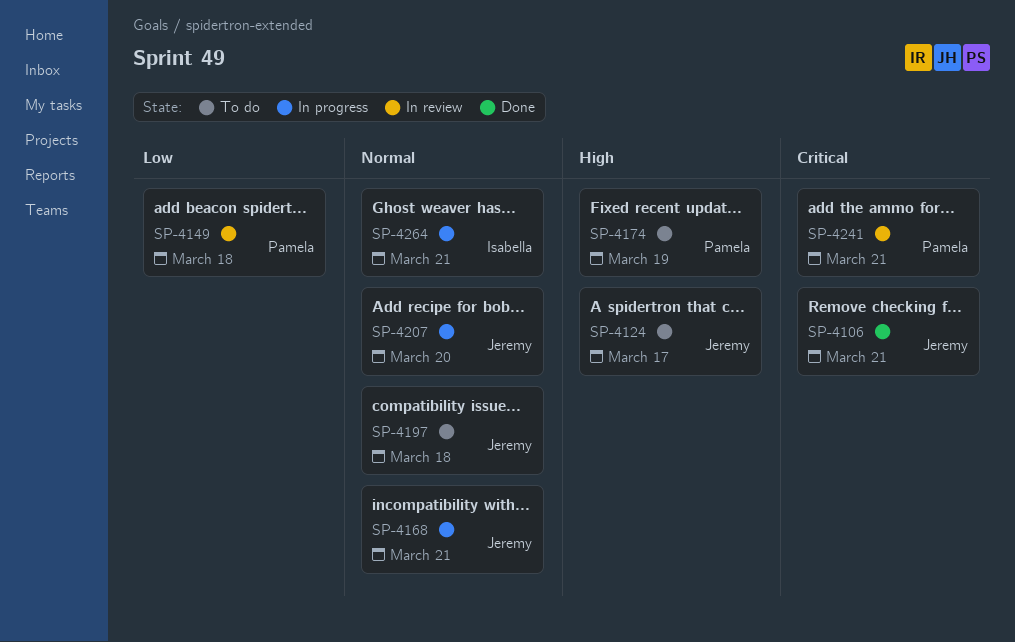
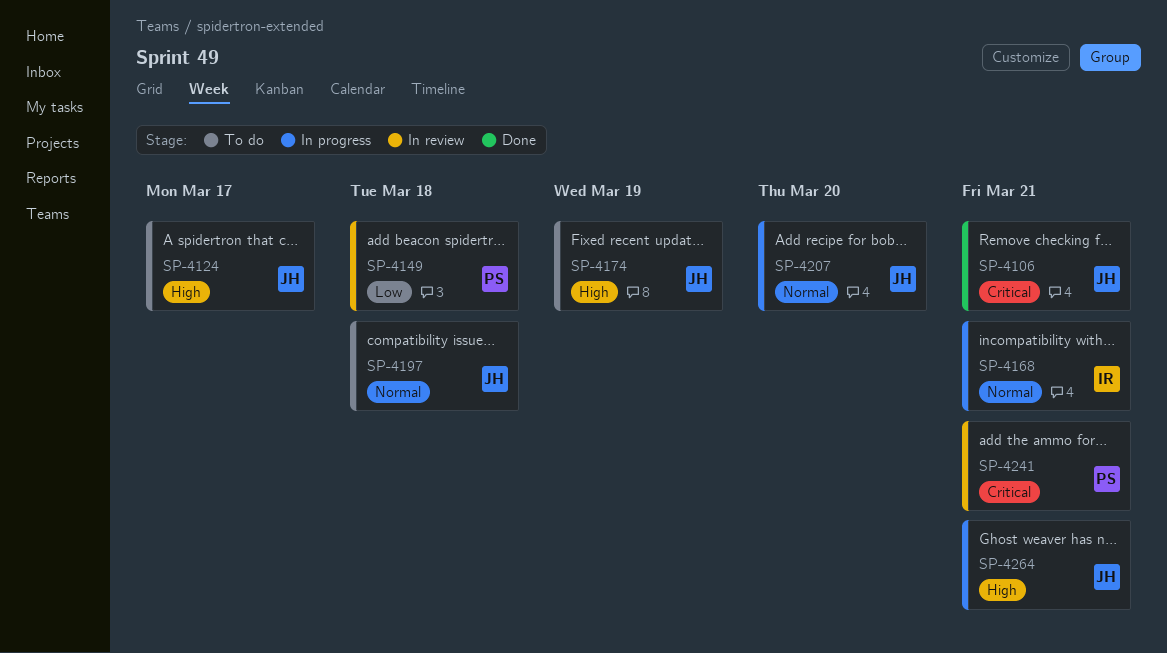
SP-4168, owner: Jeremy -> Isabella
SP-4174, owner: Pamela -> Jeremy
SP-4264, owner: Isabella -> Jeremy
SP-4264, priority: Normal -> High

